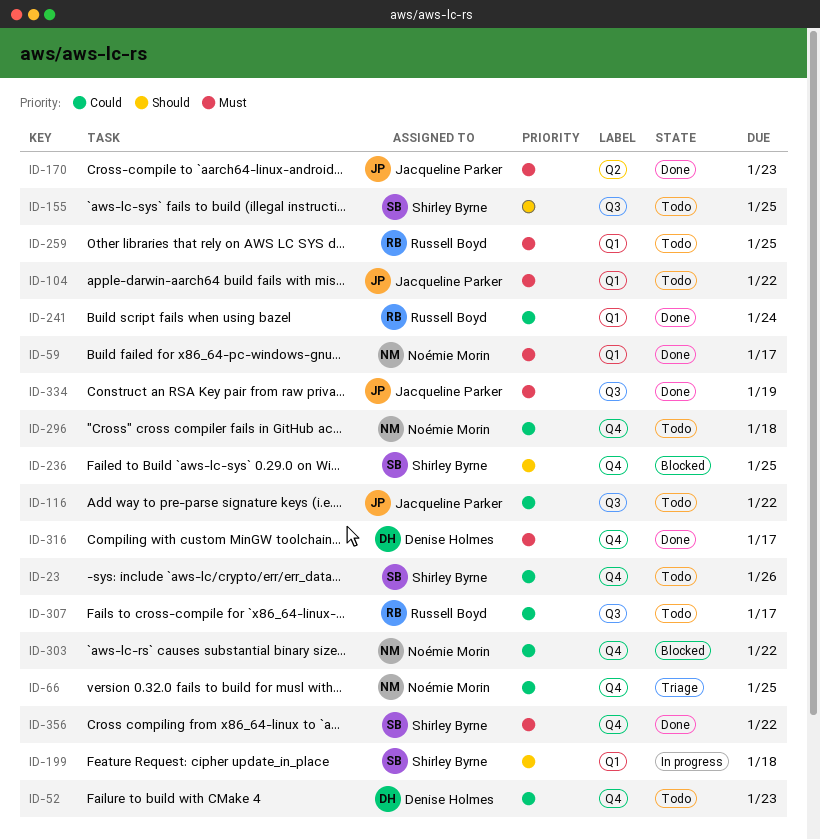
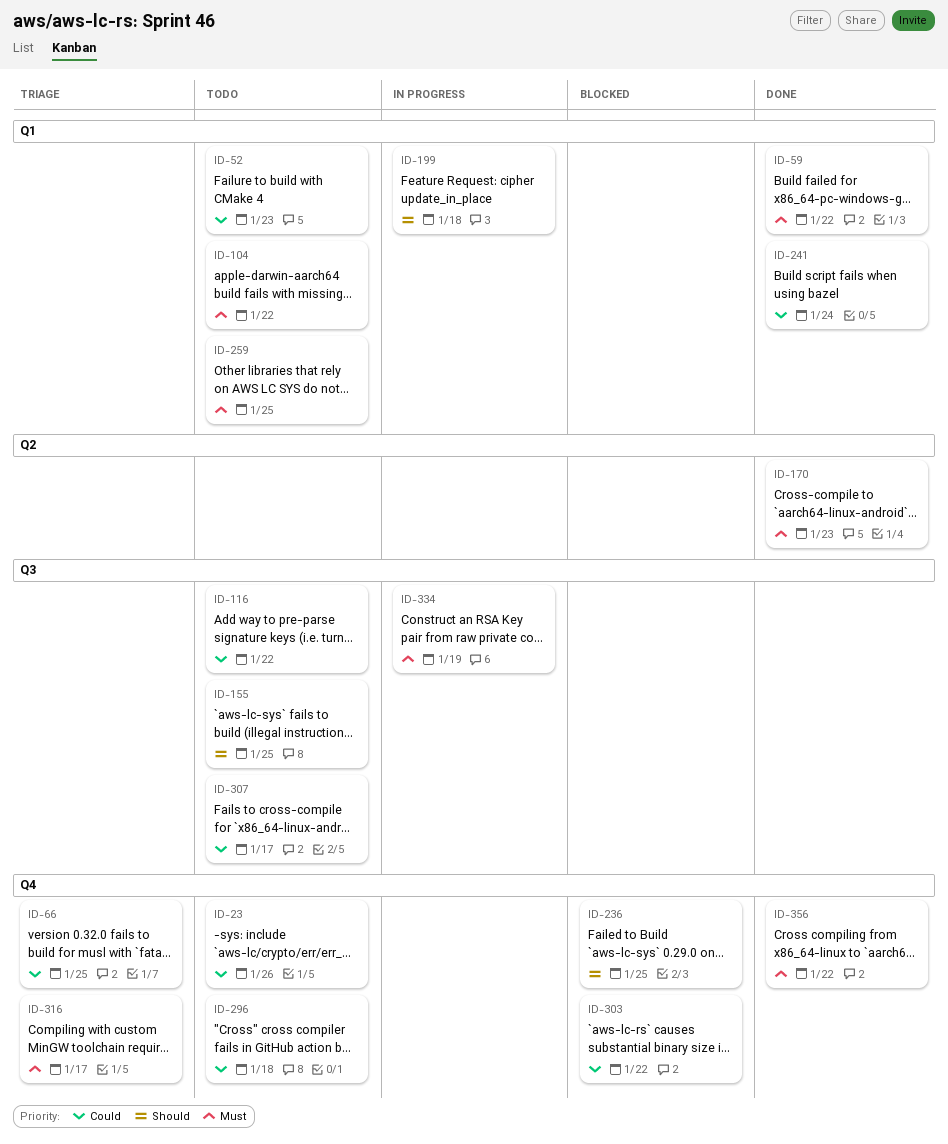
ID-52, label: Q4 -> Q1
ID-59, due: Jan 17 -> Jan 22
ID-316, status: Done -> Triage
ID-334, status: Done -> In progress

